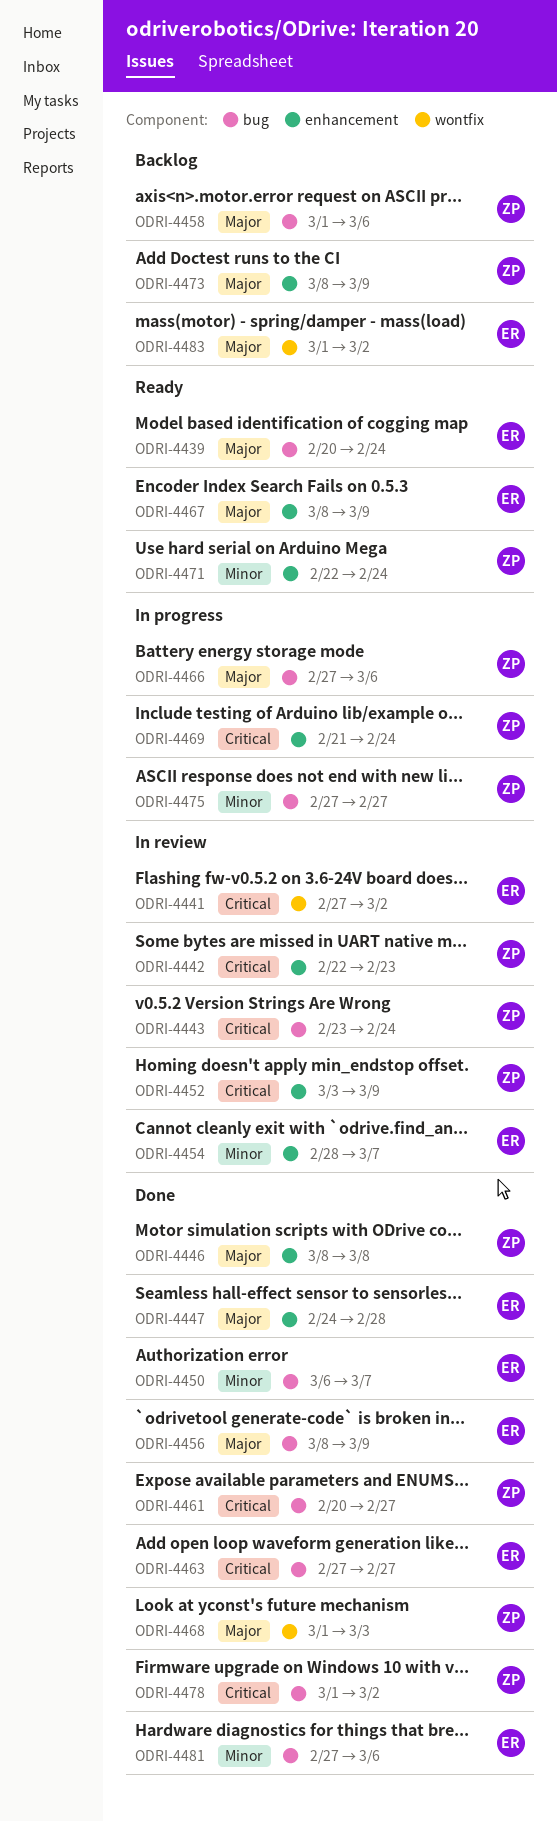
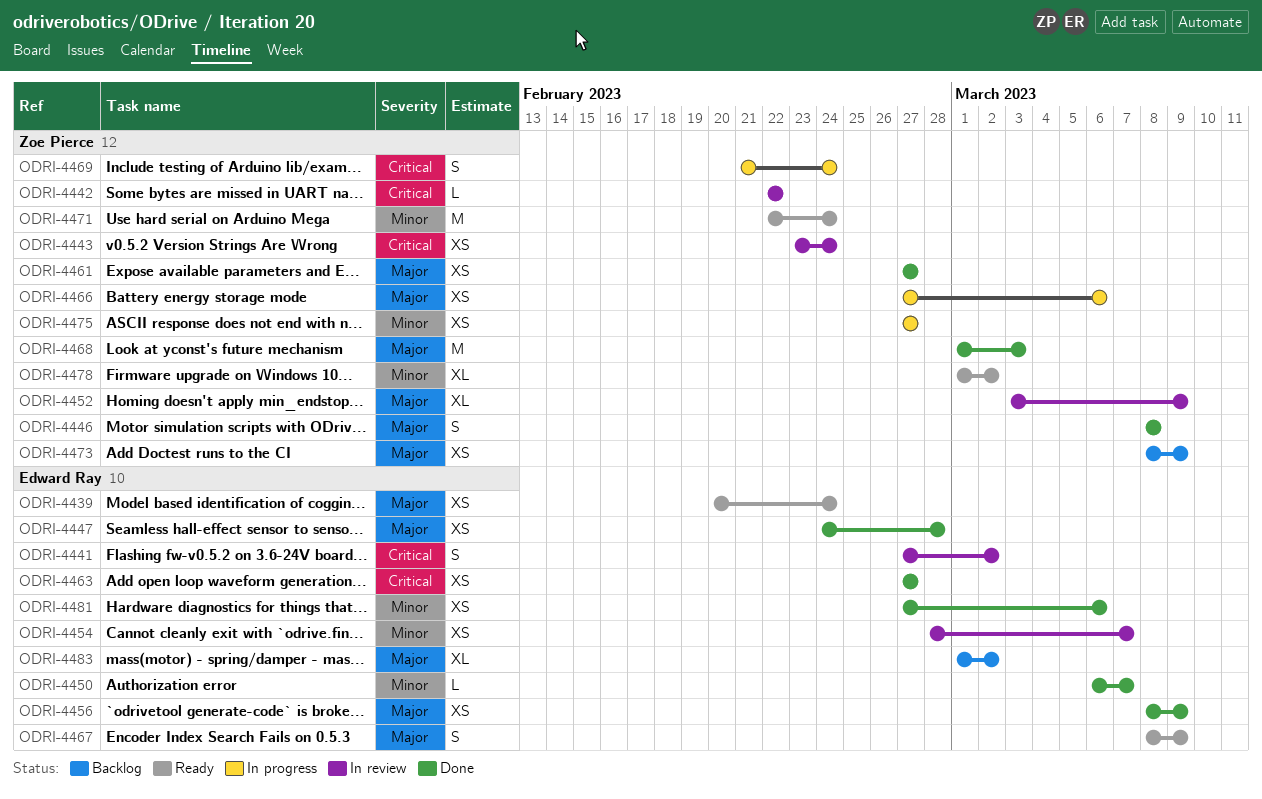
ODRI-4442, due: Feb 23 -> Feb 22
ODRI-4452, priority: Critical -> Major
ODRI-4458: present -> none
ODRI-4461, priority: Critical -> Major
ODRI-4461, start: Feb 20 -> Feb 27
ODRI-4478, status: Done -> Ready
ODRI-4478, priority: Critical -> Minor

